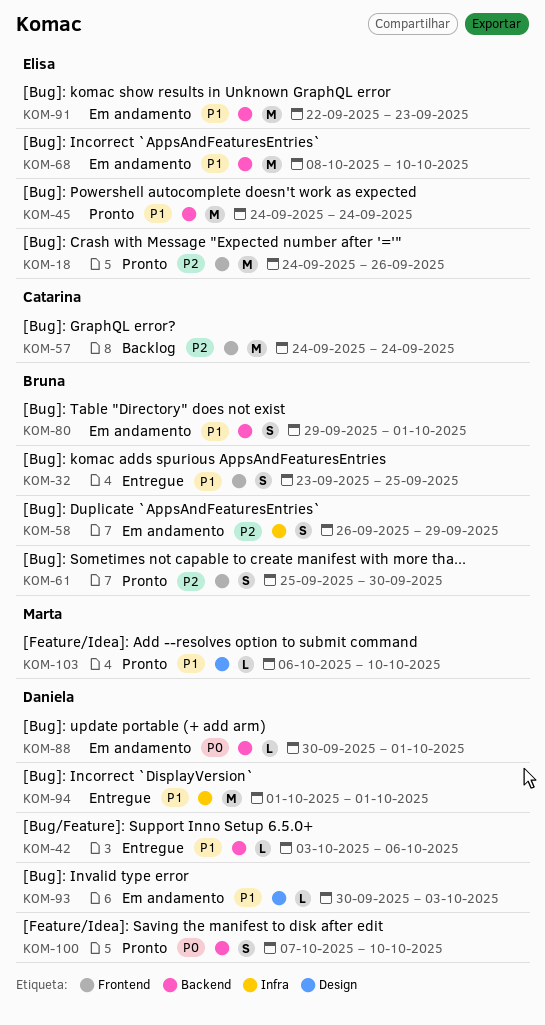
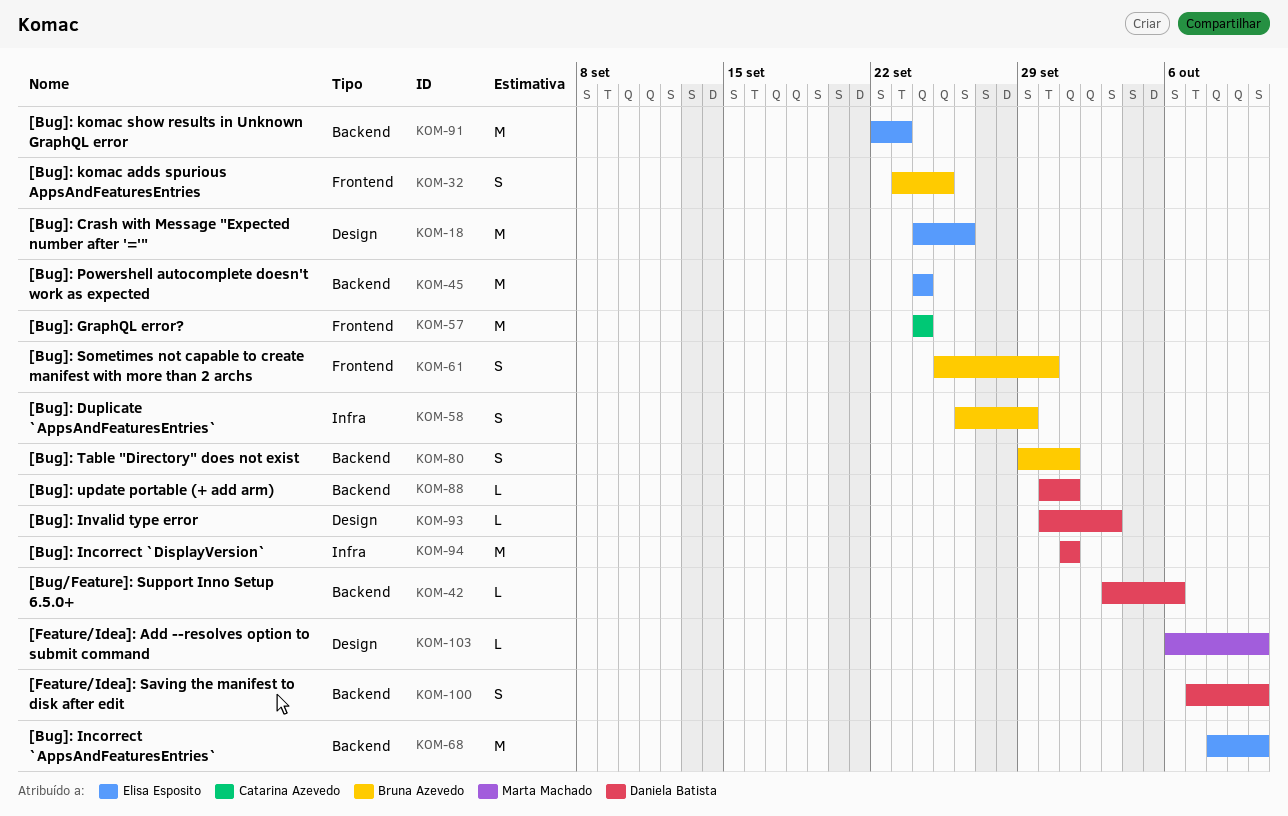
KOM-18, label: Frontend -> Design

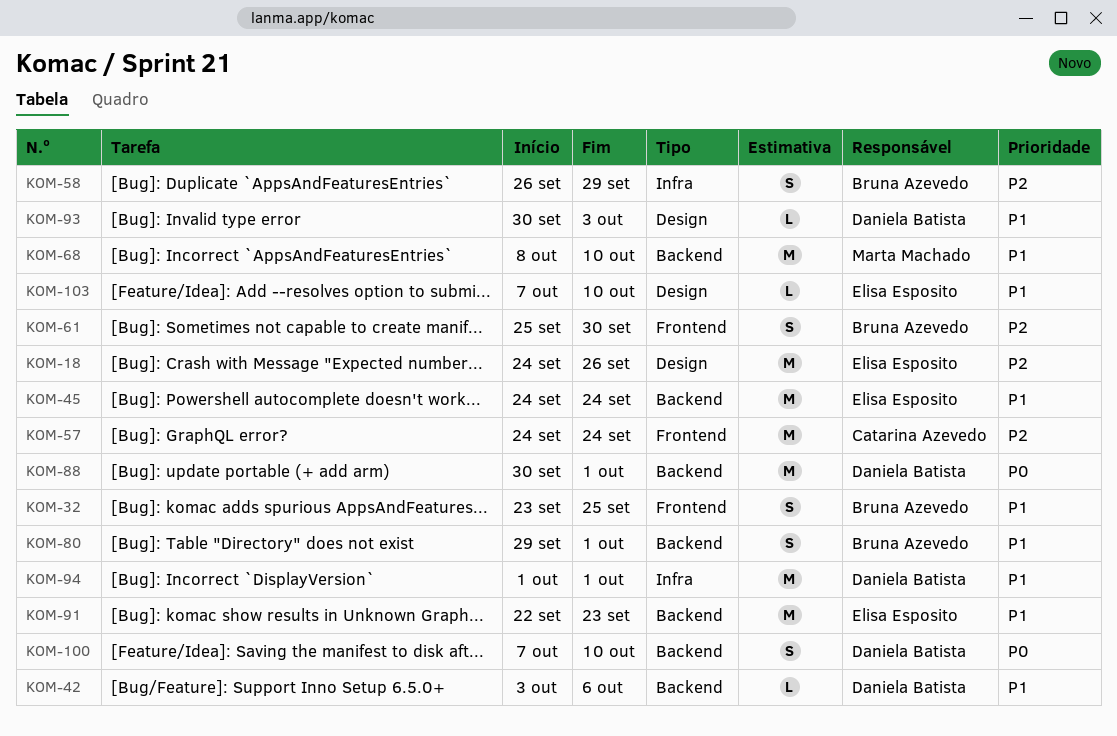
KOM-68, owner: Elisa Esposito -> Marta Machado
KOM-88, estimate: L -> M
KOM-103, owner: Marta Machado -> Elisa Esposito
KOM-103, start: Oct 6 -> Oct 7

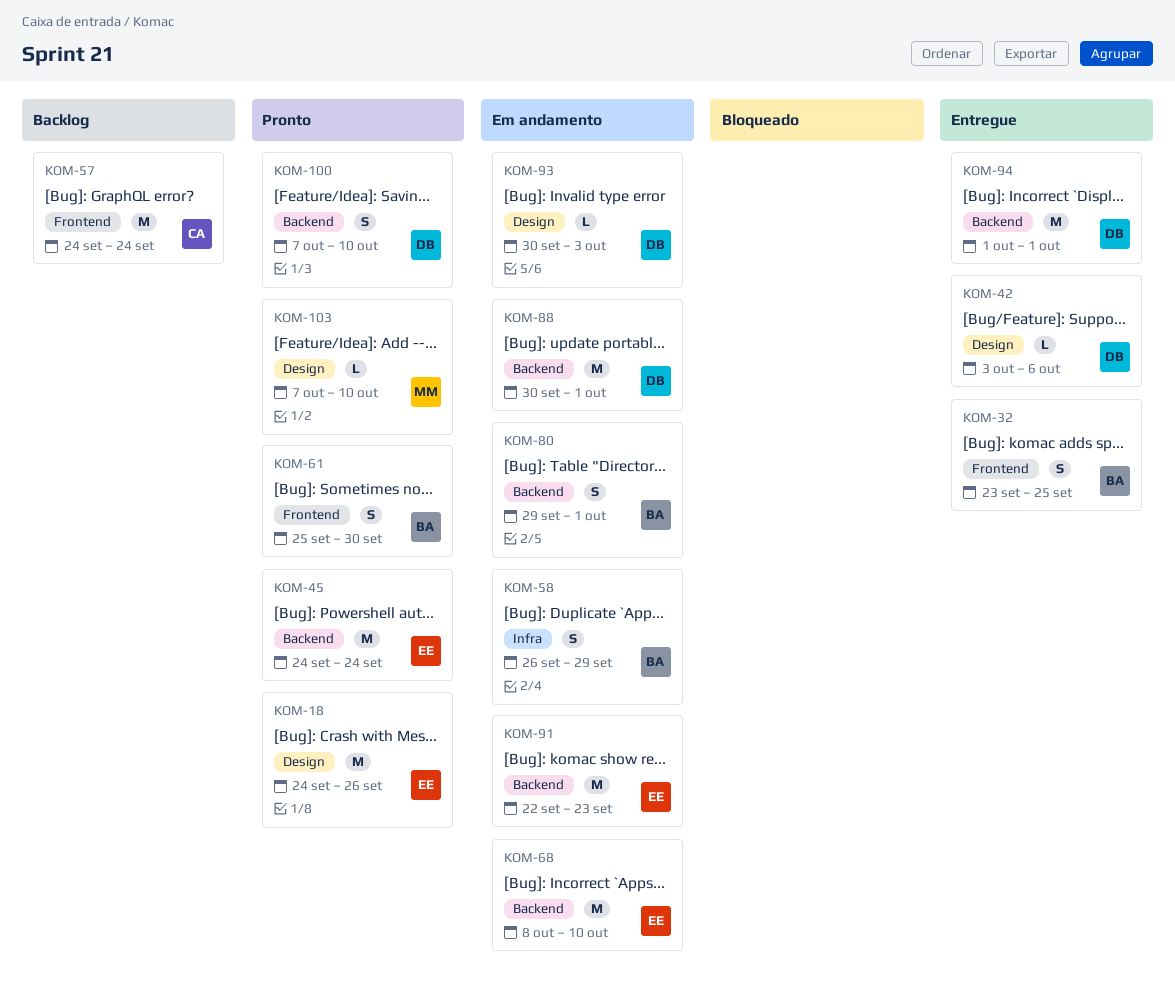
KOM-42, label: Backend -> Design
KOM-68, owner: Marta Machado -> Elisa Esposito
KOM-94, label: Infra -> Backend
KOM-103, owner: Elisa Esposito -> Marta Machado

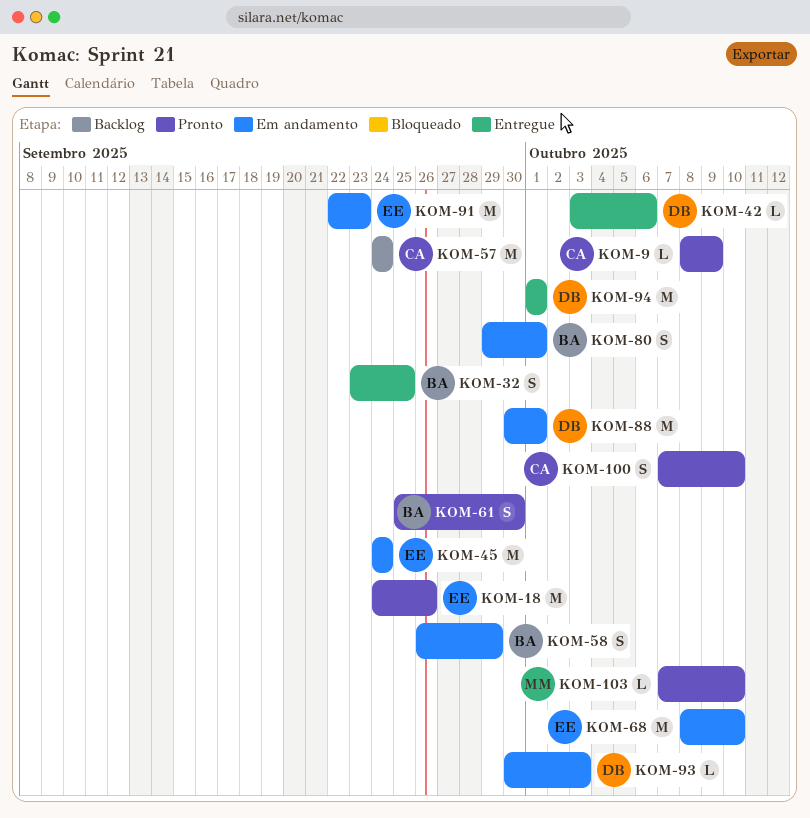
KOM-9: none -> present
KOM-45, status: Pronto -> Em andamento
KOM-100, owner: DB -> CA

